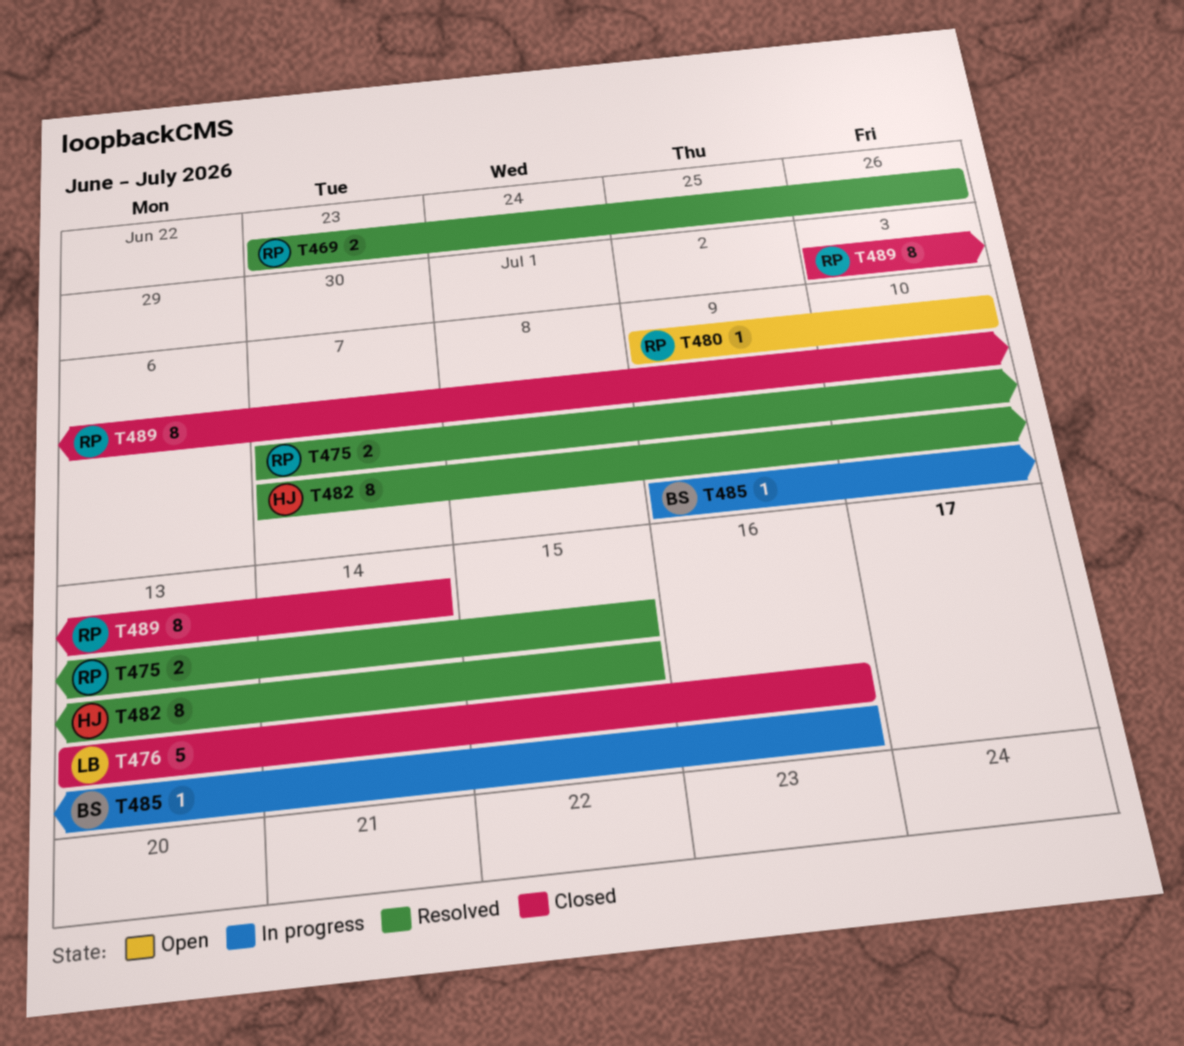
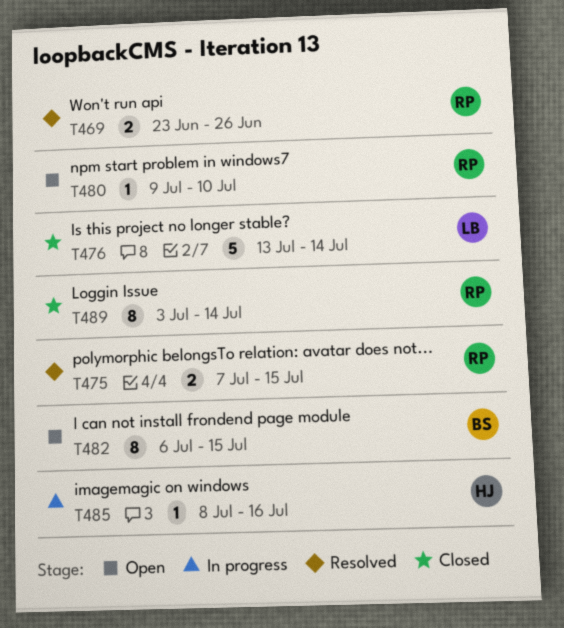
T476, due: Jul 16 -> Jul 14
T482, status: Resolved -> Open
T482, owner: HJ -> BS
T482, start: Jul 7 -> Jul 6
T485, owner: BS -> HJ
T485, start: Jul 9 -> Jul 8

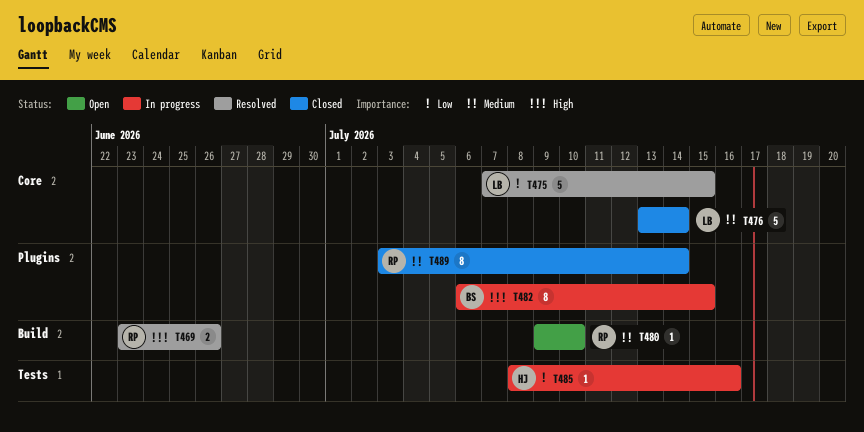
T475, owner: RP -> LB
T475, estimate: 2 -> 5
T482, status: Open -> In progress

